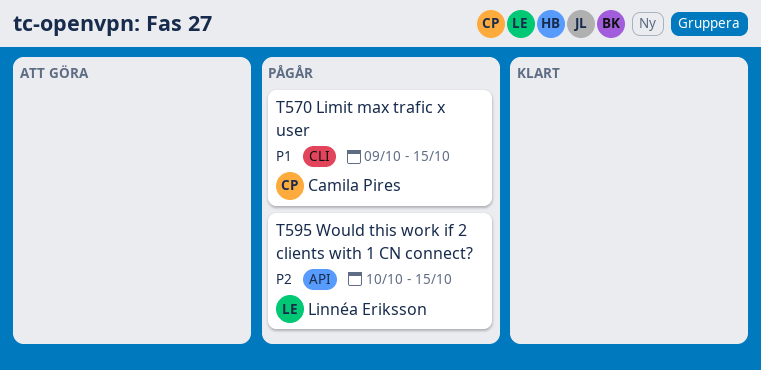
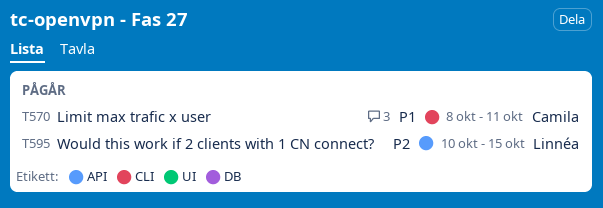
T570, start: Oct 9 -> Oct 8
T570, due: Oct 15 -> Oct 11

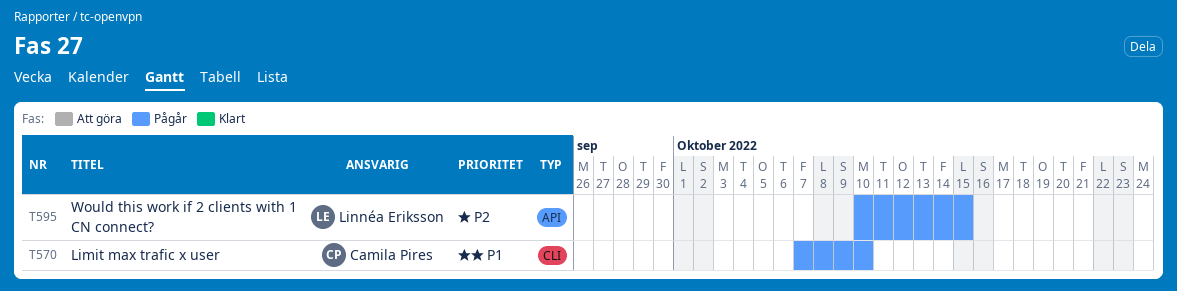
T570, start: Oct 8 -> Oct 7
T570, due: Oct 11 -> Oct 10

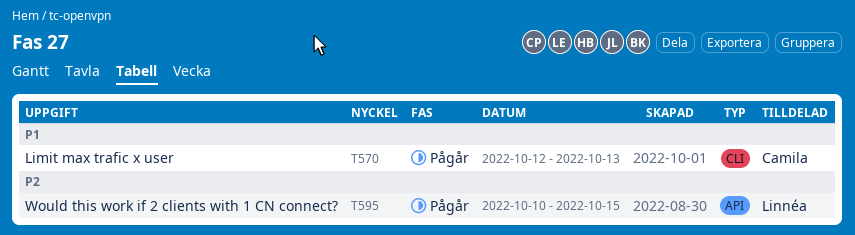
T570, start: Oct 7 -> Oct 12
T570, due: Oct 10 -> Oct 13

